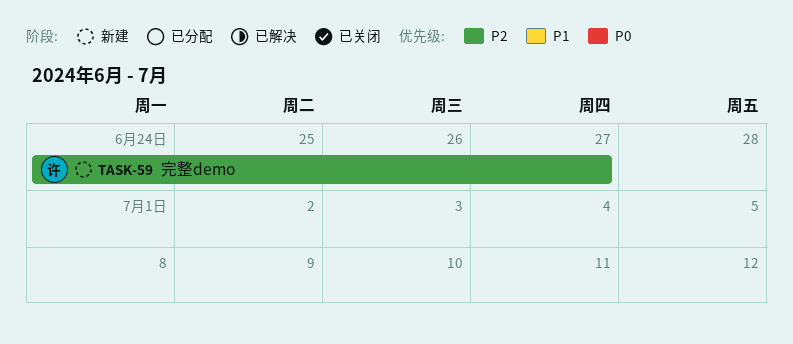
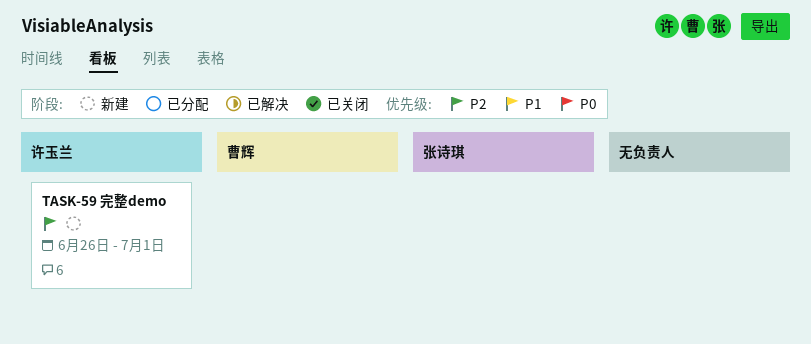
TASK-59, start: Jun 24 -> Jun 26
TASK-59, due: Jun 27 -> Jul 1

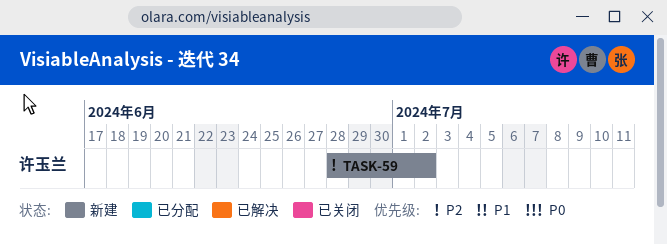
TASK-59, start: Jun 26 -> Jun 28
TASK-59, due: Jul 1 -> Jul 2

